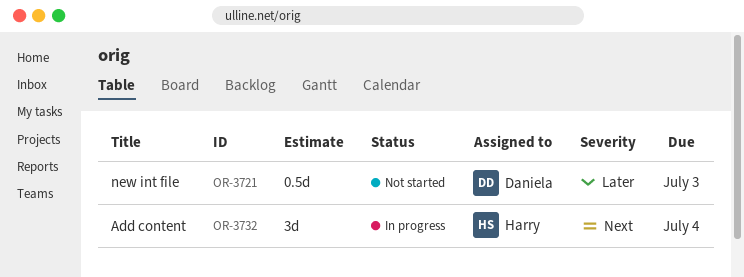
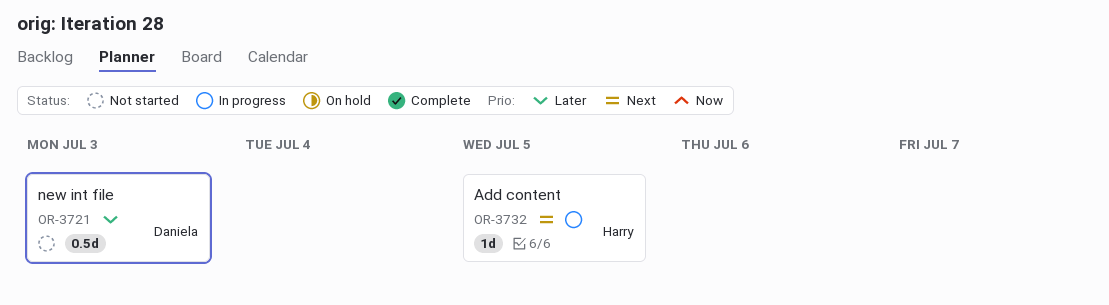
OR-3732, estimate: 3d -> 1d
OR-3732, due: Jul 4 -> Jul 5

